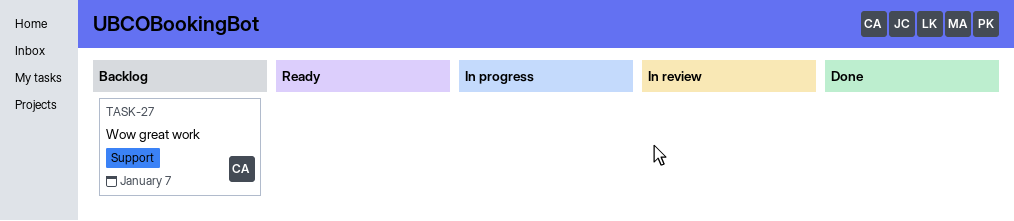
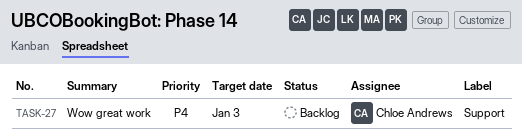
TASK-27, due: Jan 7 -> Jan 3

